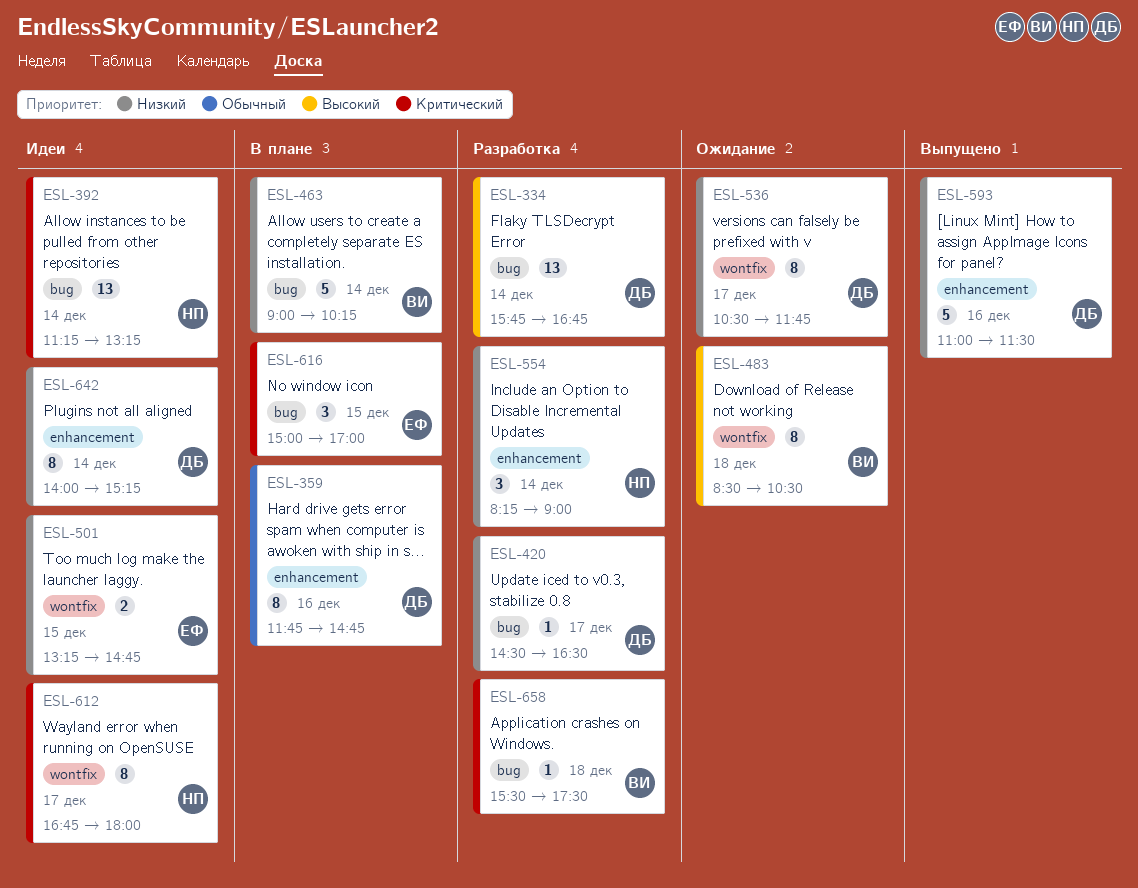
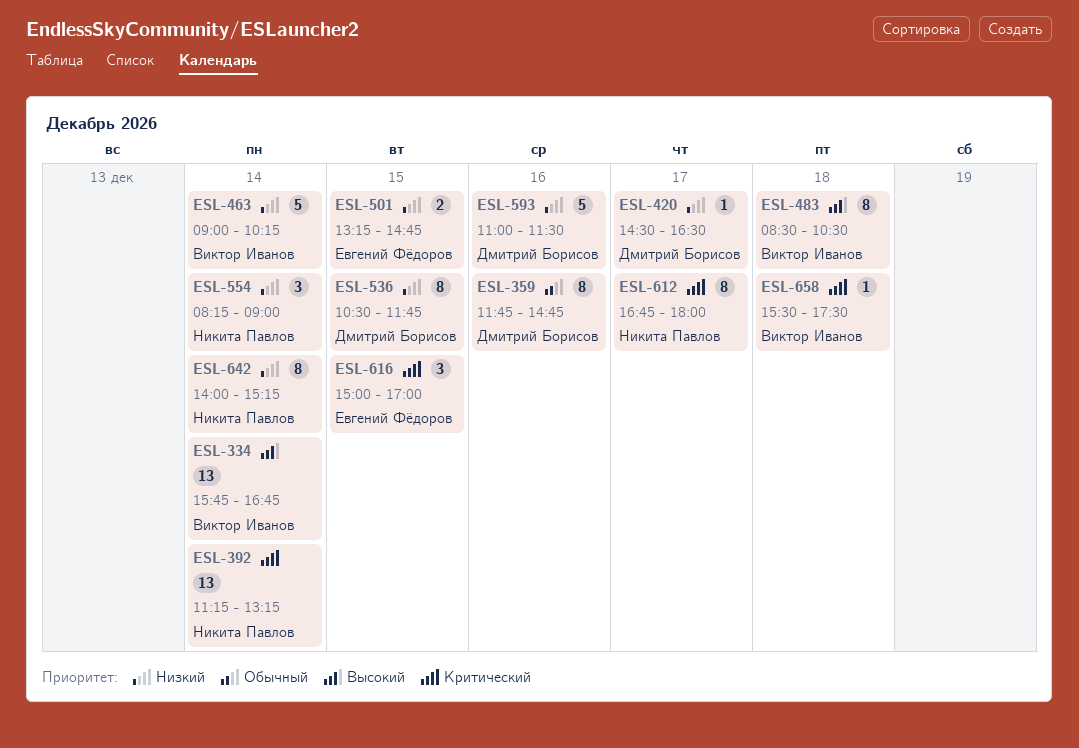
ESL-334, owner: Дмитрий Борисов -> Виктор Иванов
ESL-536, day: Dec 17 -> Dec 15
ESL-642, owner: Дмитрий Борисов -> Никита Павлов

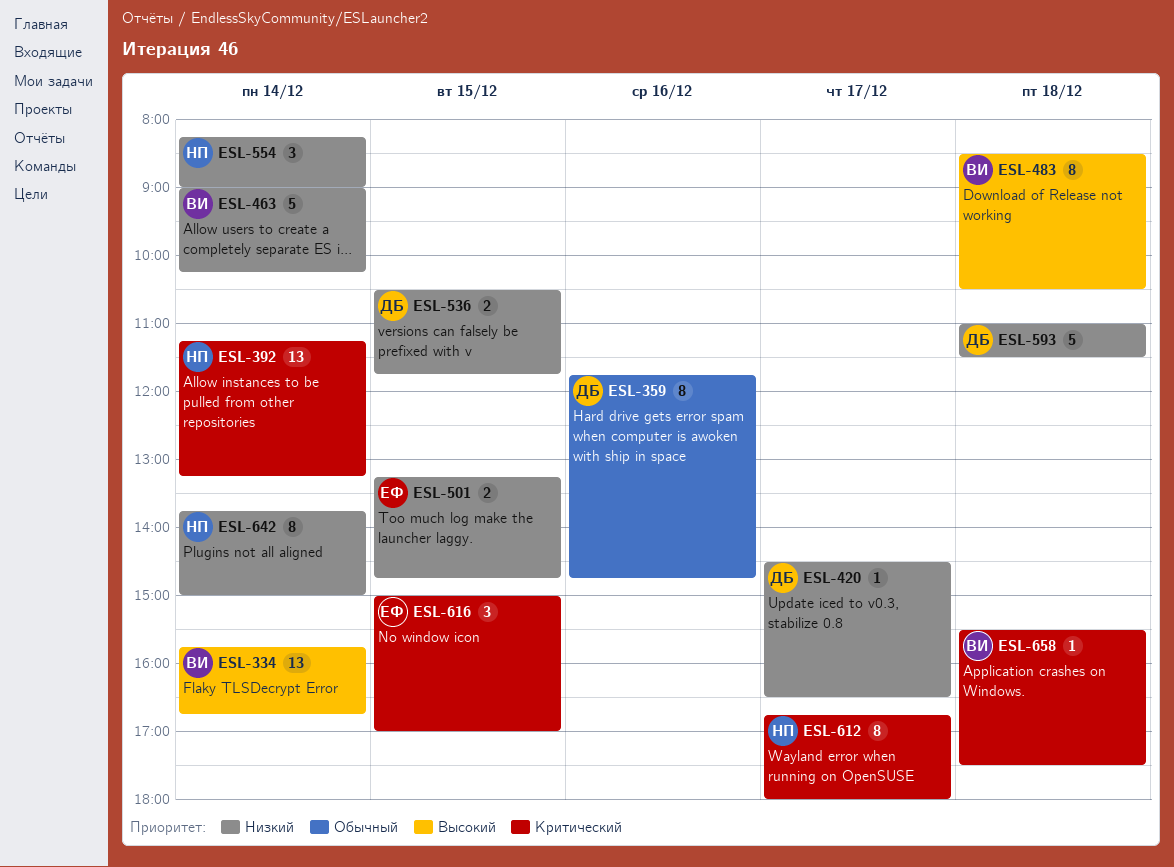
ESL-536, estimate: 8 -> 2
ESL-593, day: Dec 16 -> Dec 18
ESL-642, begins: 14:00 -> 13:45
ESL-642, ends: 15:15 -> 15:00

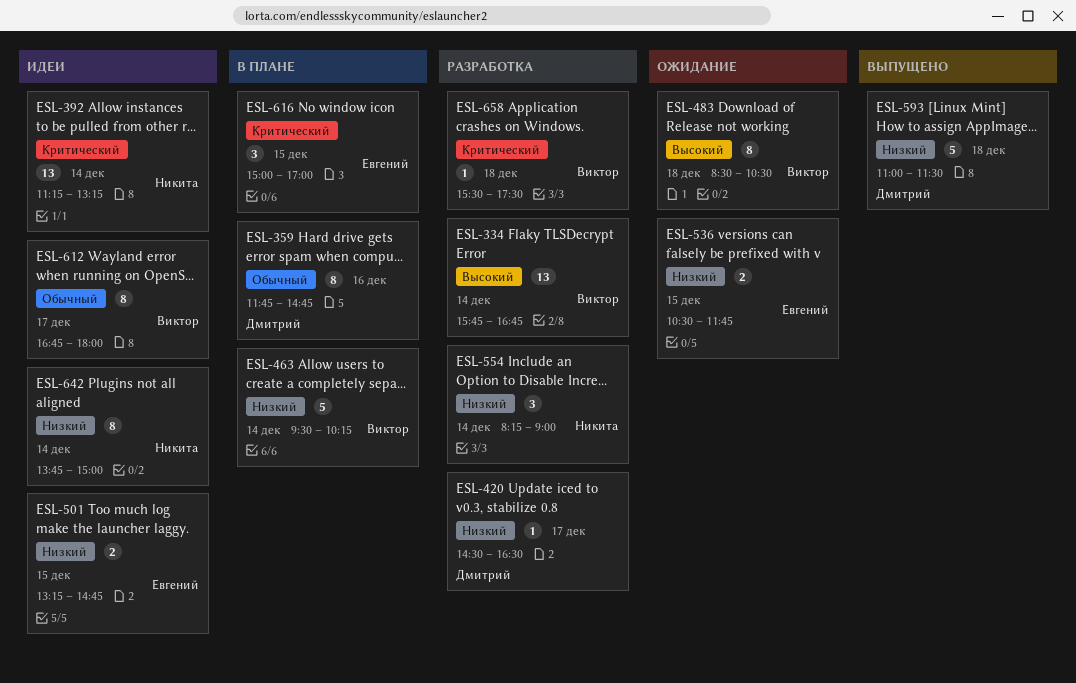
ESL-463, begins: 09:00 -> 09:30
ESL-536, owner: Дмитрий -> Евгений
ESL-612, owner: Никита -> Виктор
ESL-612, priority: Критический -> Обычный

